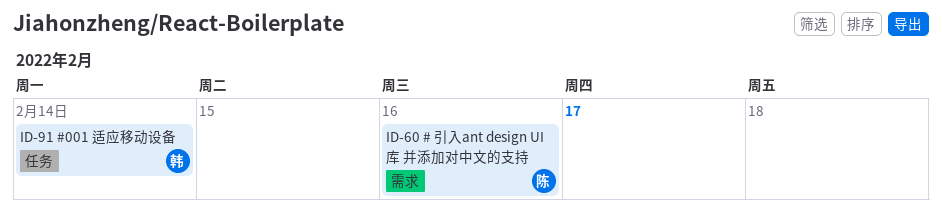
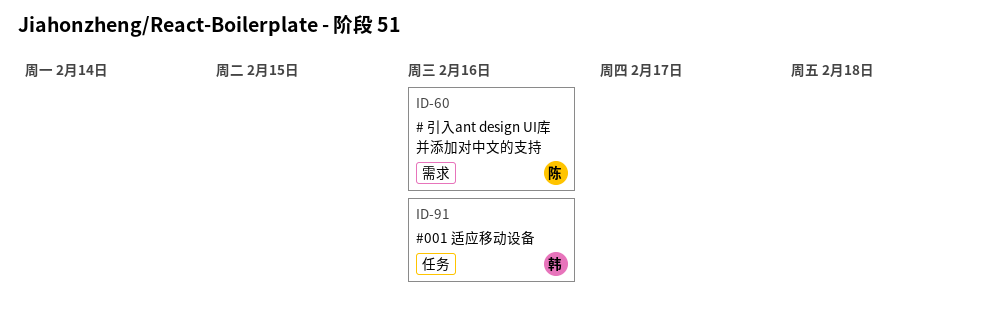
ID-91, due: Feb 14 -> Feb 16

